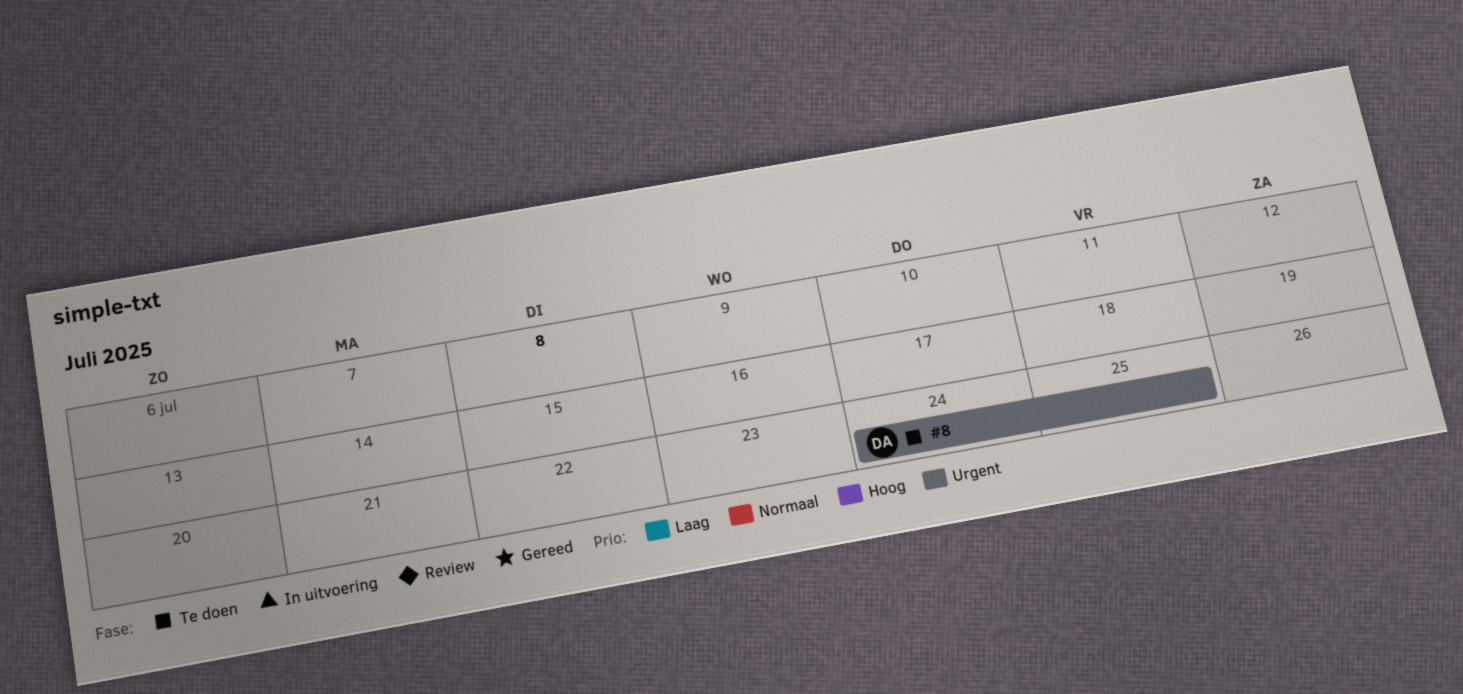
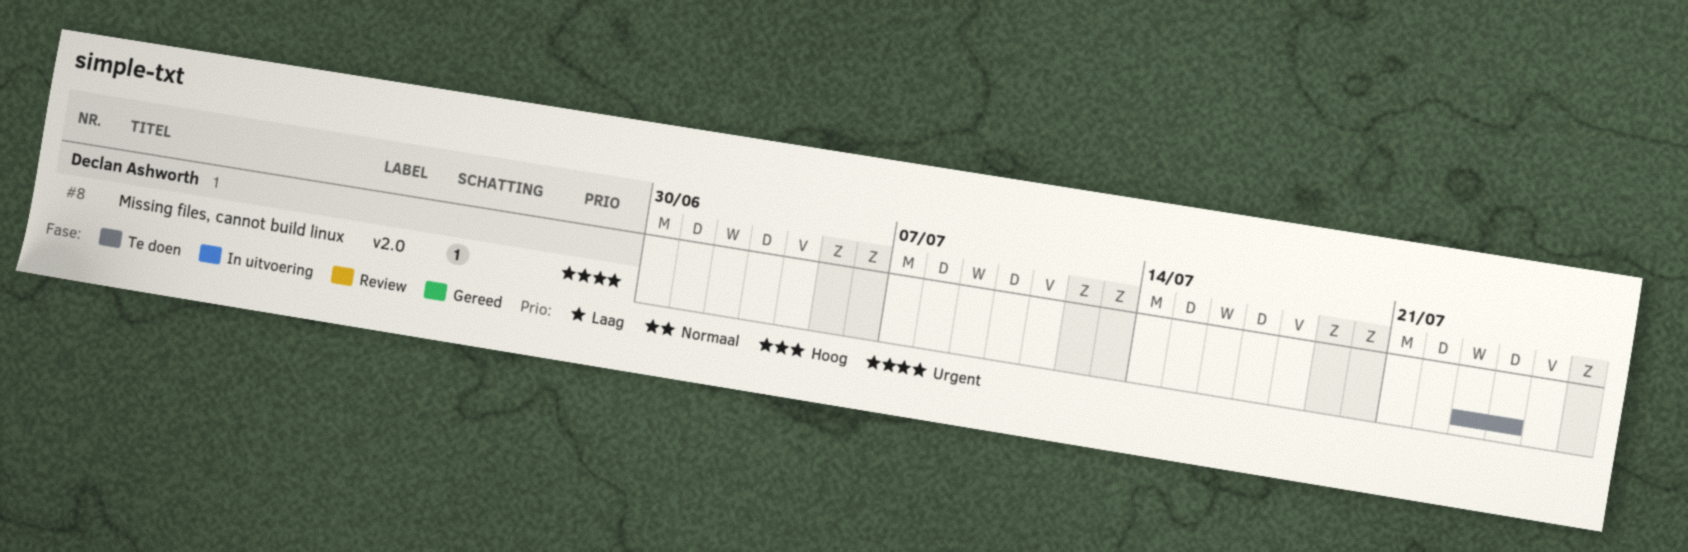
#8, start: Jul 24 -> Jul 23
#8, due: Jul 25 -> Jul 24

